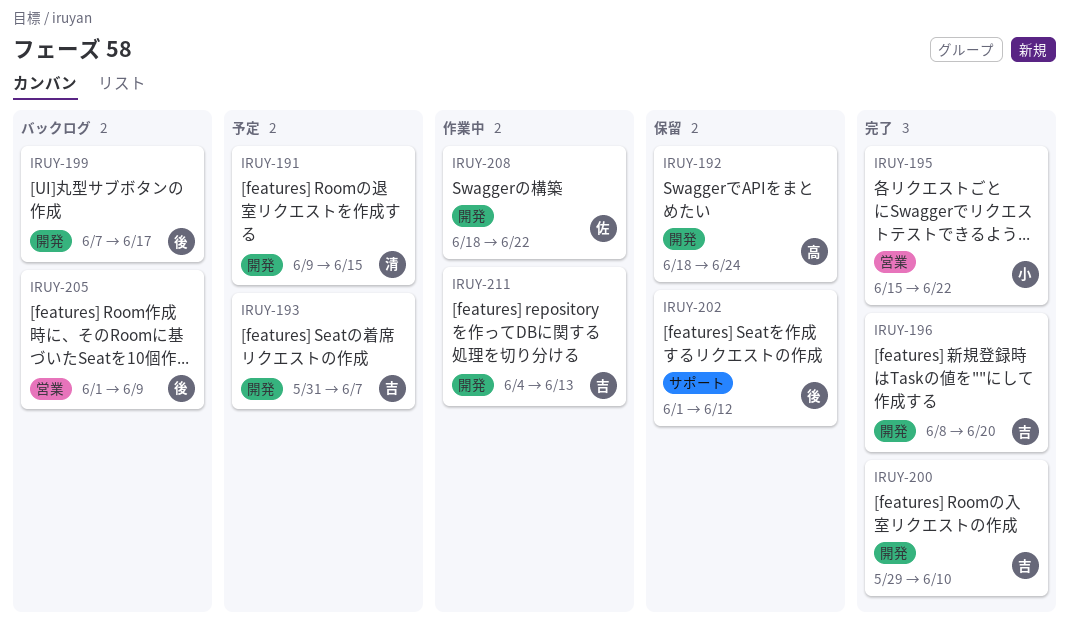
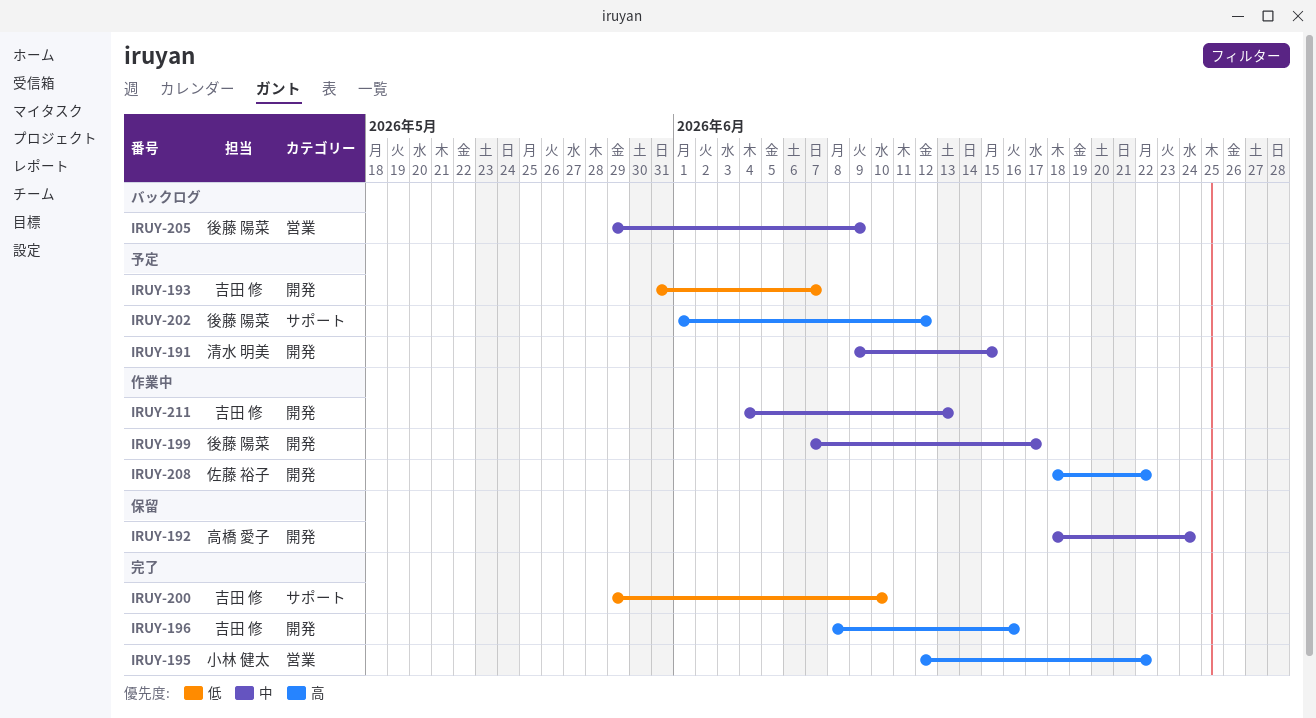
IRUY-195, start: Jun 15 -> Jun 12
IRUY-196, due: Jun 20 -> Jun 16
IRUY-199, status: バックログ -> 作業中
IRUY-200, label: 開発 -> サポート
IRUY-202, status: 保留 -> 予定
IRUY-205, start: Jun 1 -> May 29

